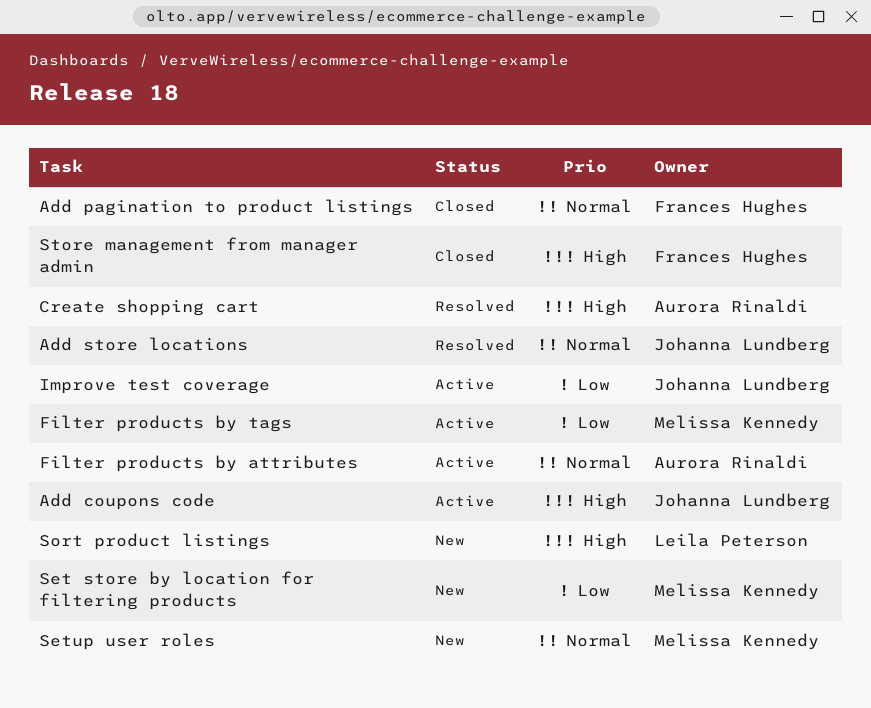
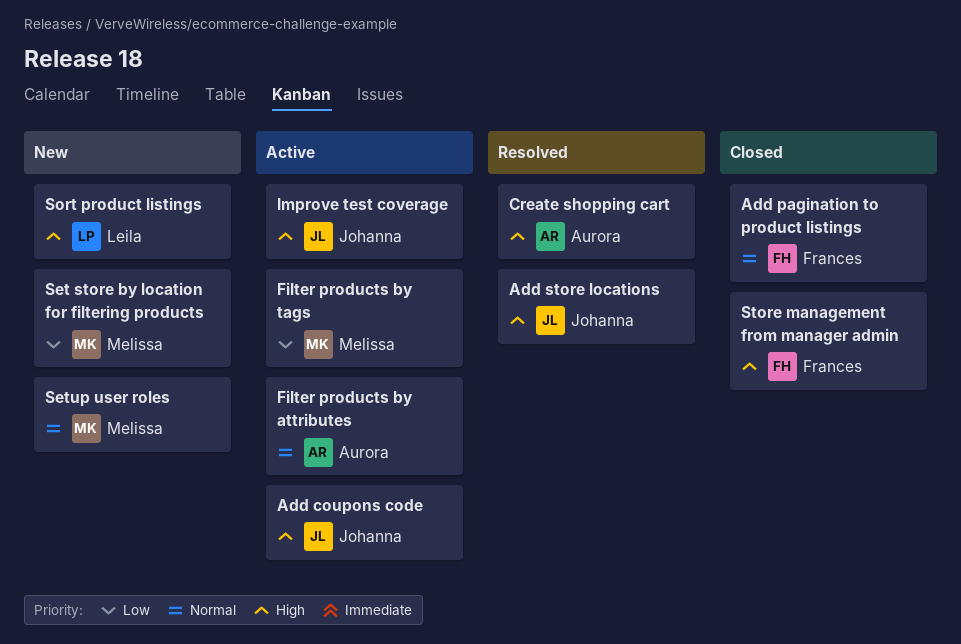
Add store locations, priority: Normal -> High
Improve test coverage, priority: Low -> High

